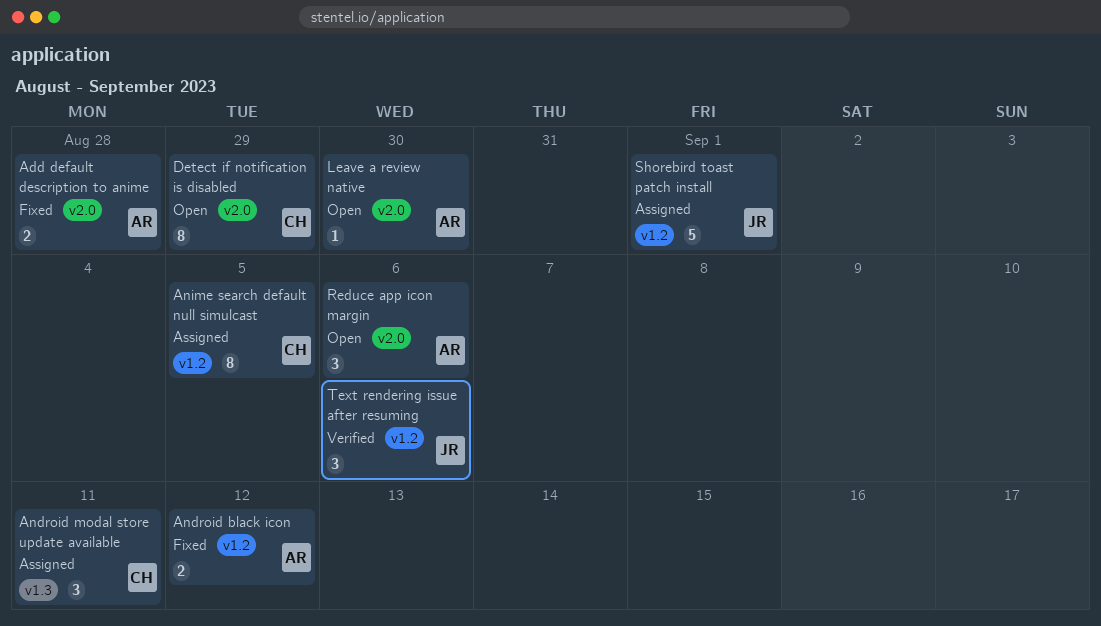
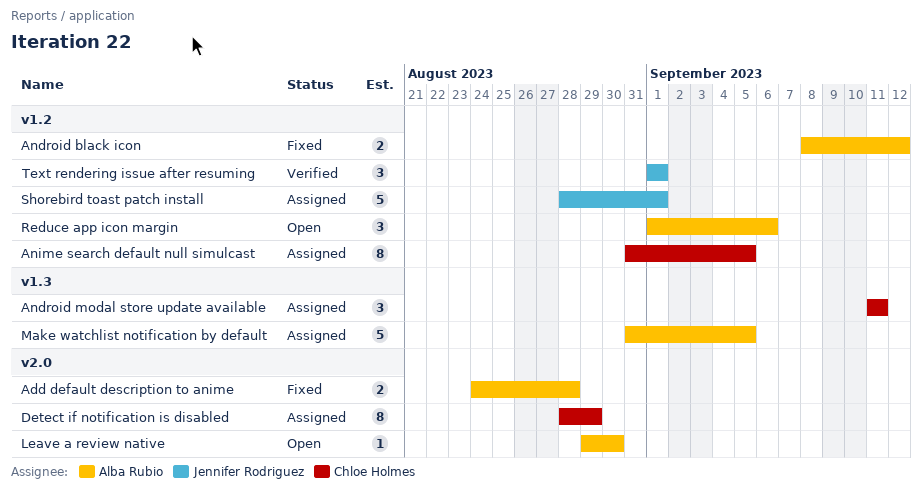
Detect if notification is disabled, status: Open -> Assigned
Make watchlist notification by default: none -> present
Reduce app icon margin, label: v2.0 -> v1.2
Text rendering issue after resuming, due: Sep 6 -> Sep 1

